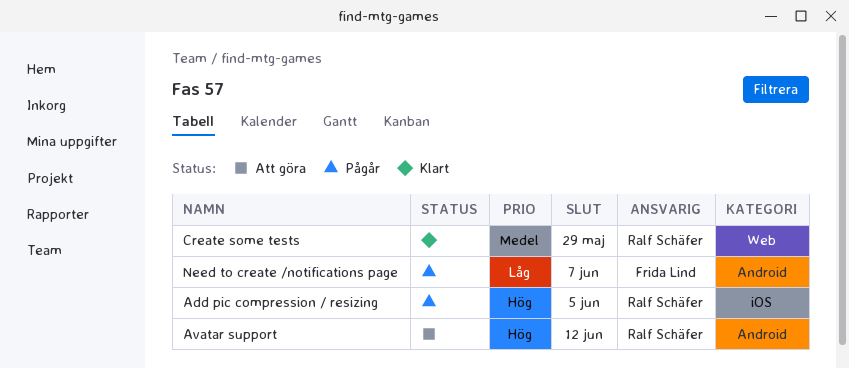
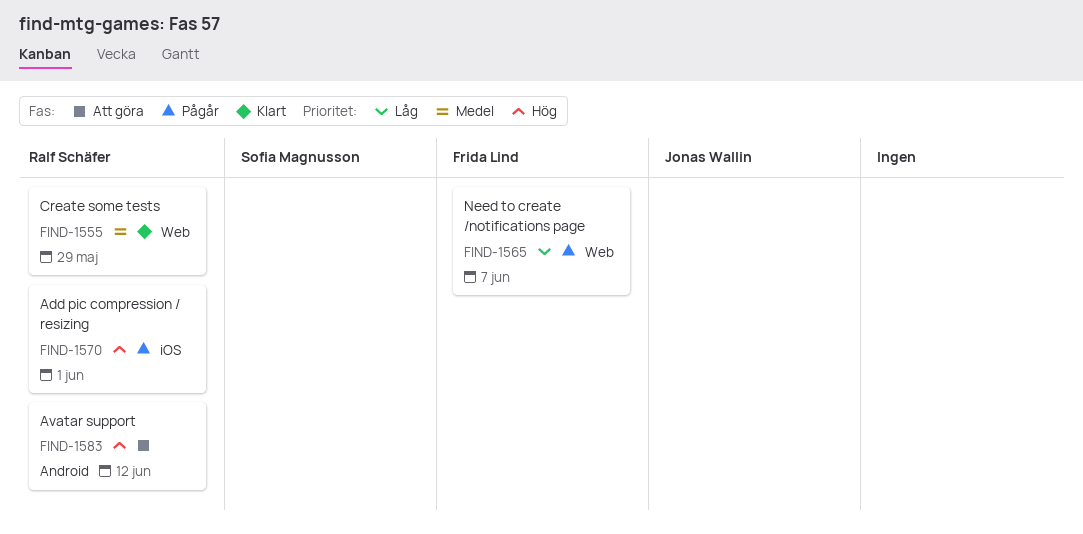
Add pic compression / resizing, due: Jun 5 -> Jun 1
Need to create /notifications page, label: Android -> Web

